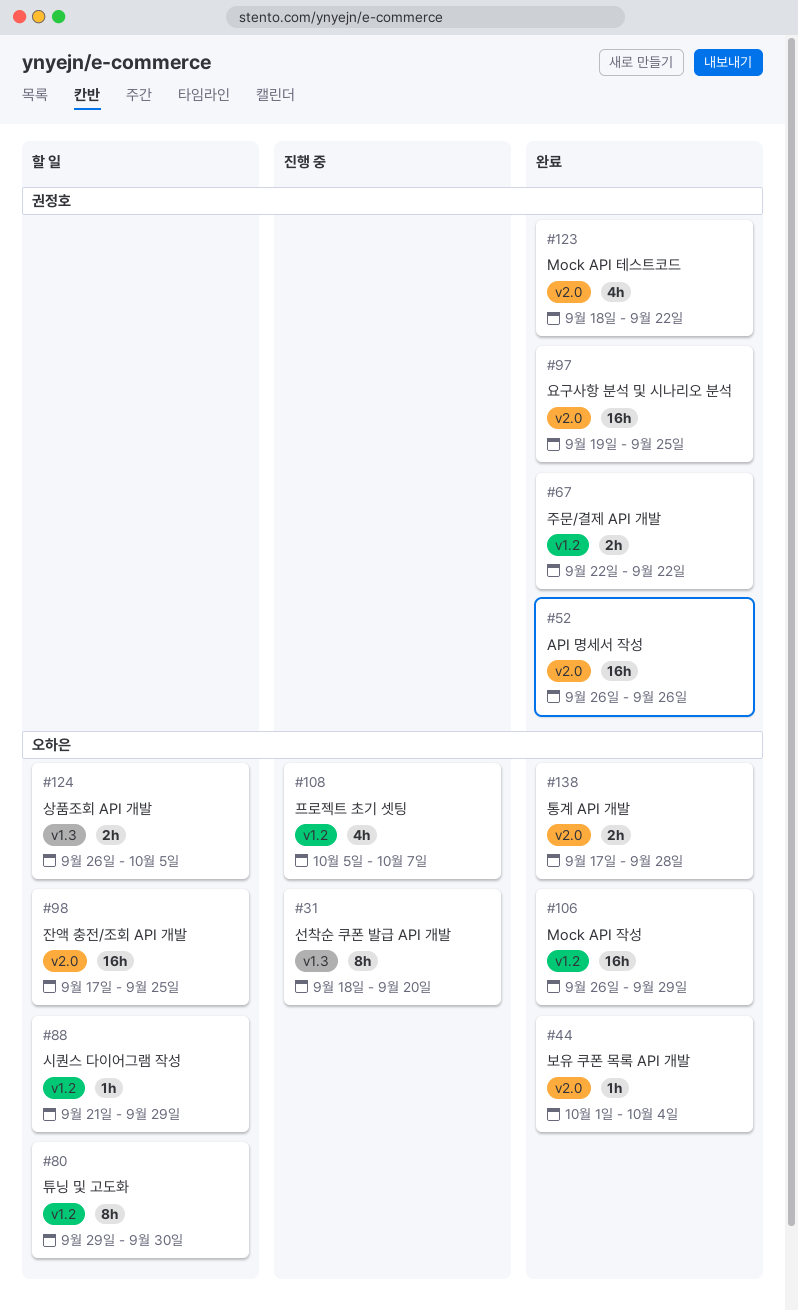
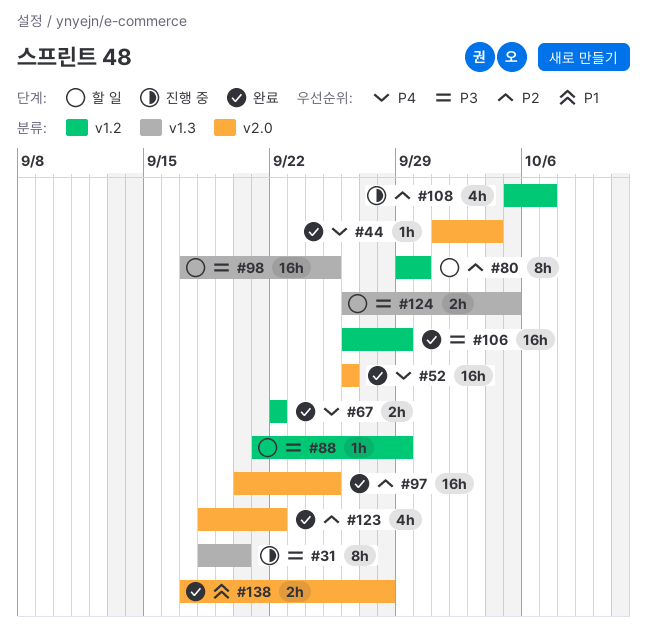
#97, start: Sep 19 -> Sep 20
#98, label: v2.0 -> v1.3

